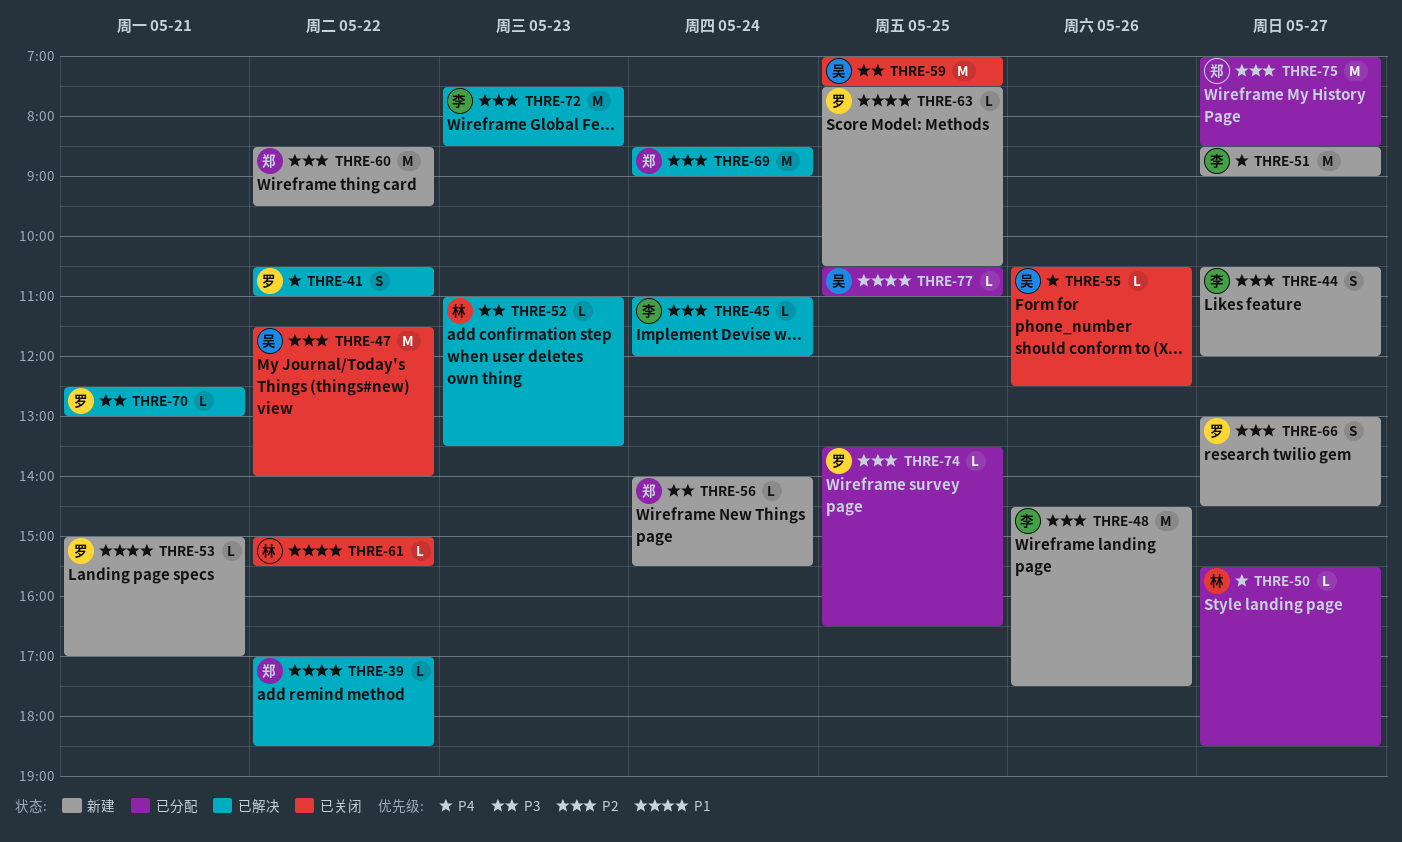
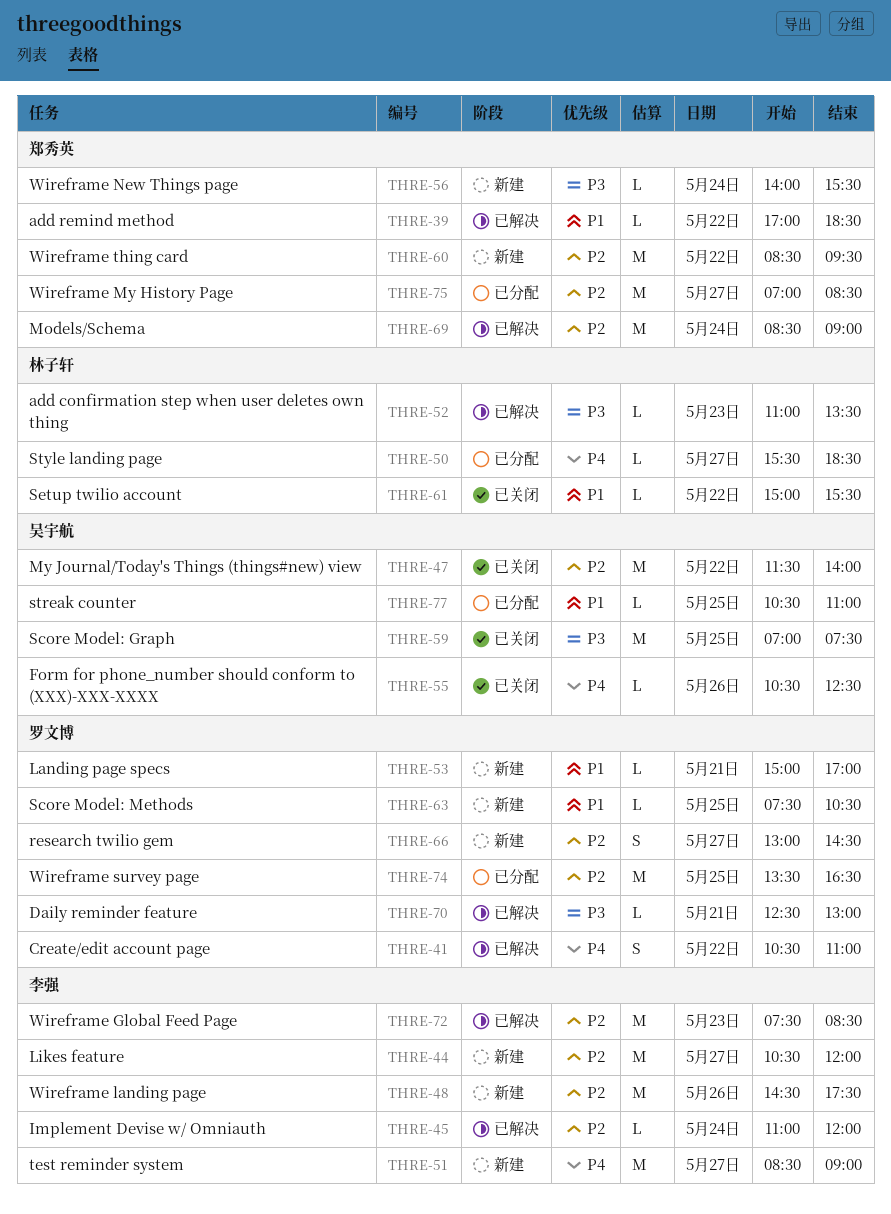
THRE-44, estimate: S -> M
THRE-74, estimate: L -> M

